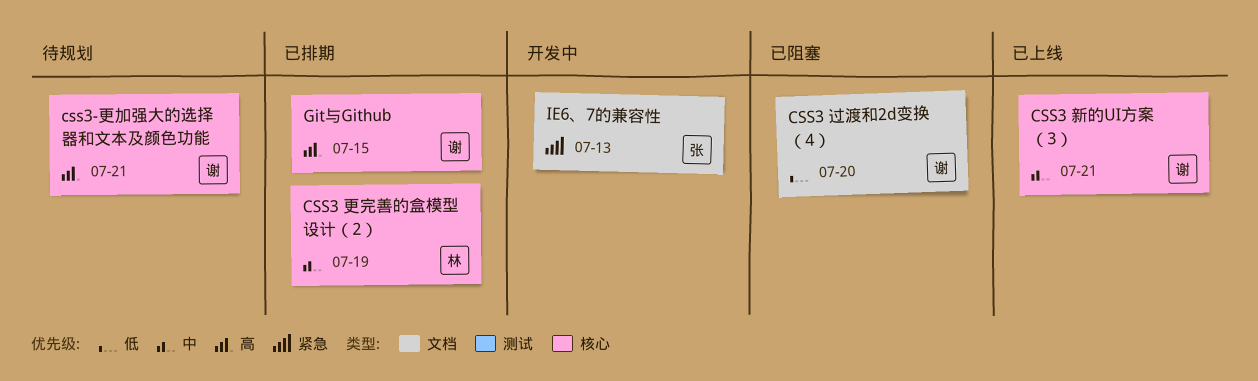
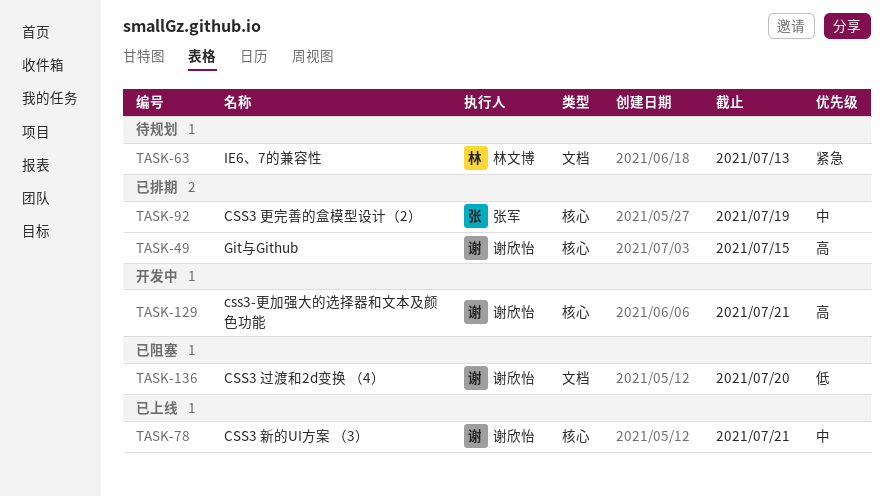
CSS3 更完善的盒模型设计（2）, owner: 林文博 -> 张军
css3-更加强大的选择器和文本及颜色功能, status: 待规划 -> 开发中
IE6、7的兼容性, status: 开发中 -> 待规划
IE6、7的兼容性, owner: 张军 -> 林文博

